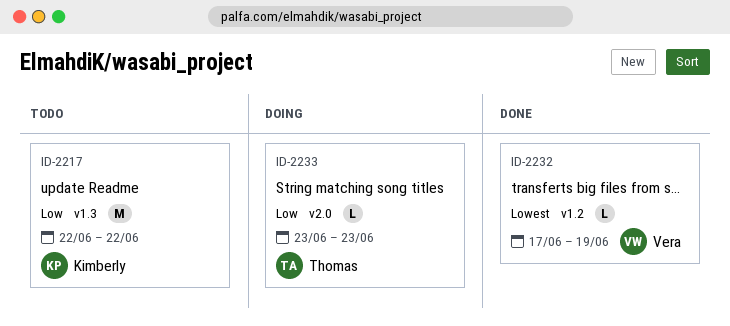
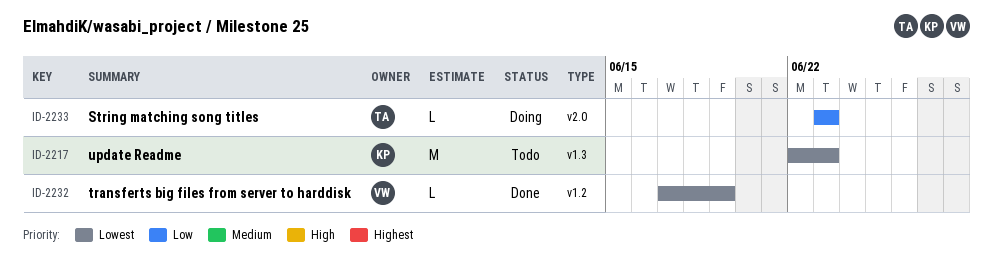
ID-2217, priority: Low -> Lowest
ID-2217, due: Jun 22 -> Jun 23

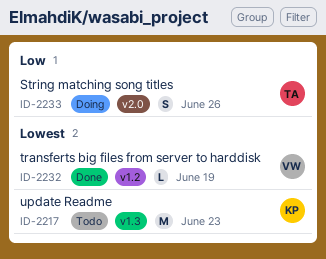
ID-2233, estimate: L -> S
ID-2233, due: Jun 23 -> Jun 26

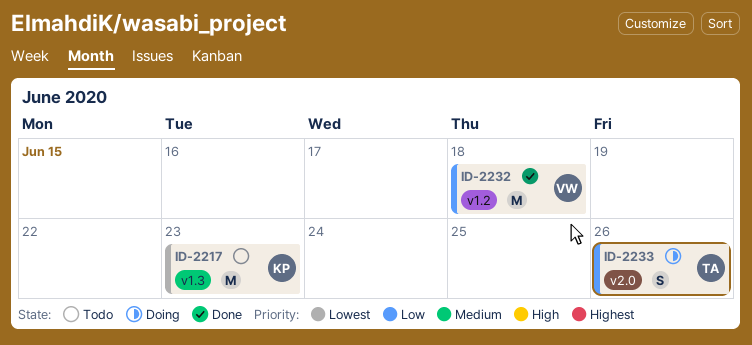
ID-2232, priority: Lowest -> Low
ID-2232, estimate: L -> M
ID-2232, due: Jun 19 -> Jun 18

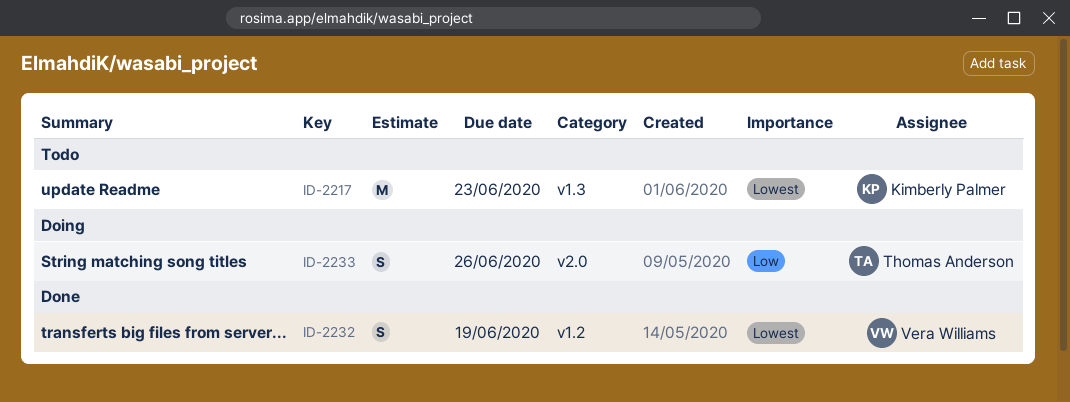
ID-2232, priority: Low -> Lowest
ID-2232, estimate: M -> S
ID-2232, due: Jun 18 -> Jun 19

